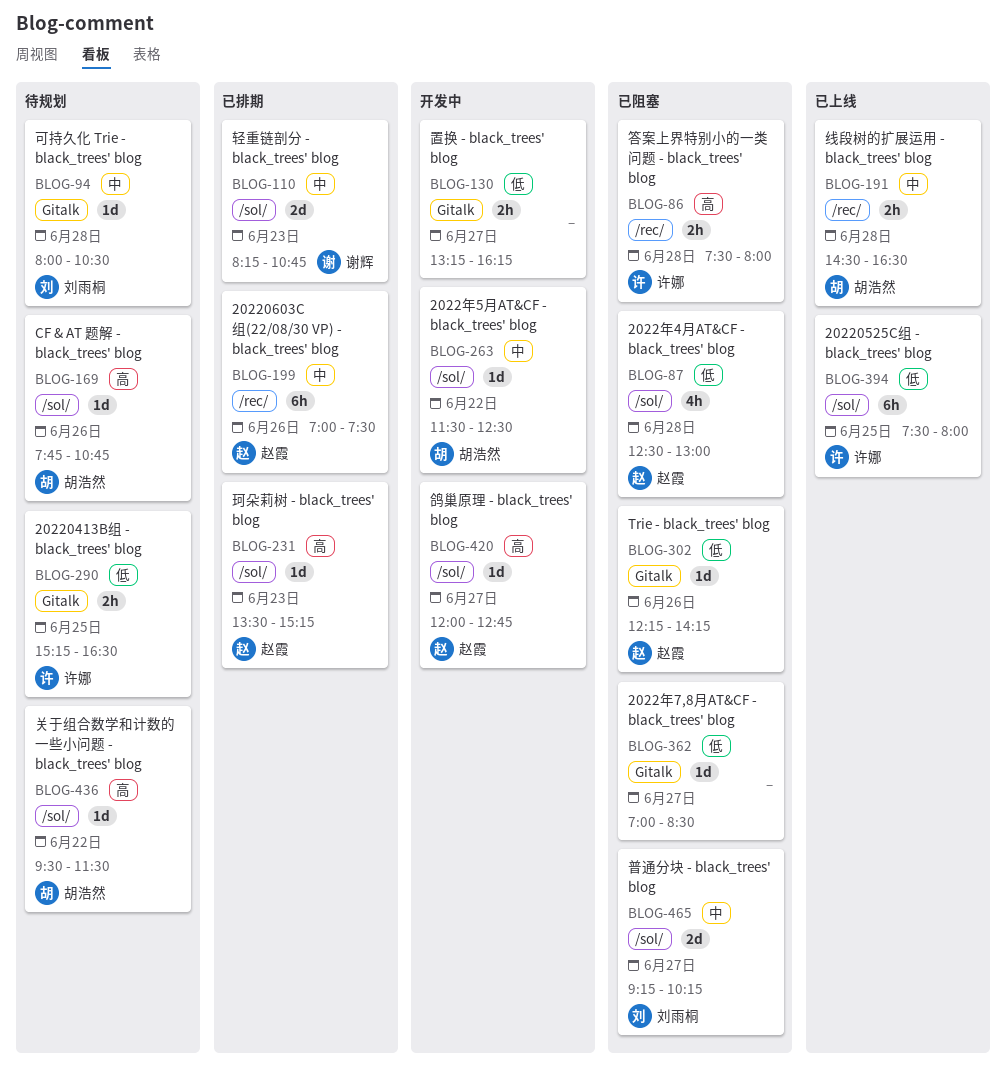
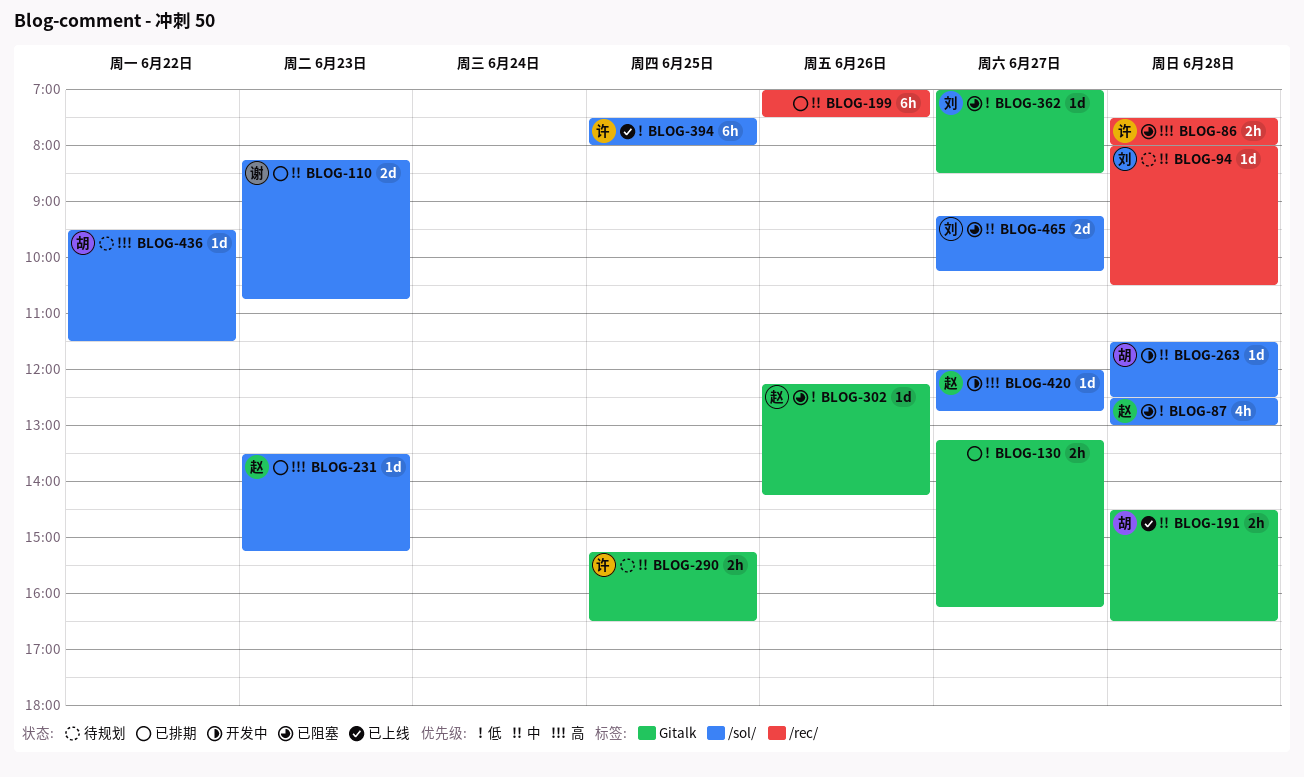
BLOG-94, label: Gitalk -> /rec/
BLOG-130, status: 开发中 -> 已排期
BLOG-169: present -> none
BLOG-191, label: /rec/ -> Gitalk
BLOG-199, owner: 赵霞 -> none
BLOG-263, day: Jun 22 -> Jun 28
BLOG-290, priority: 低 -> 中
BLOG-362, owner: none -> 刘雨桐

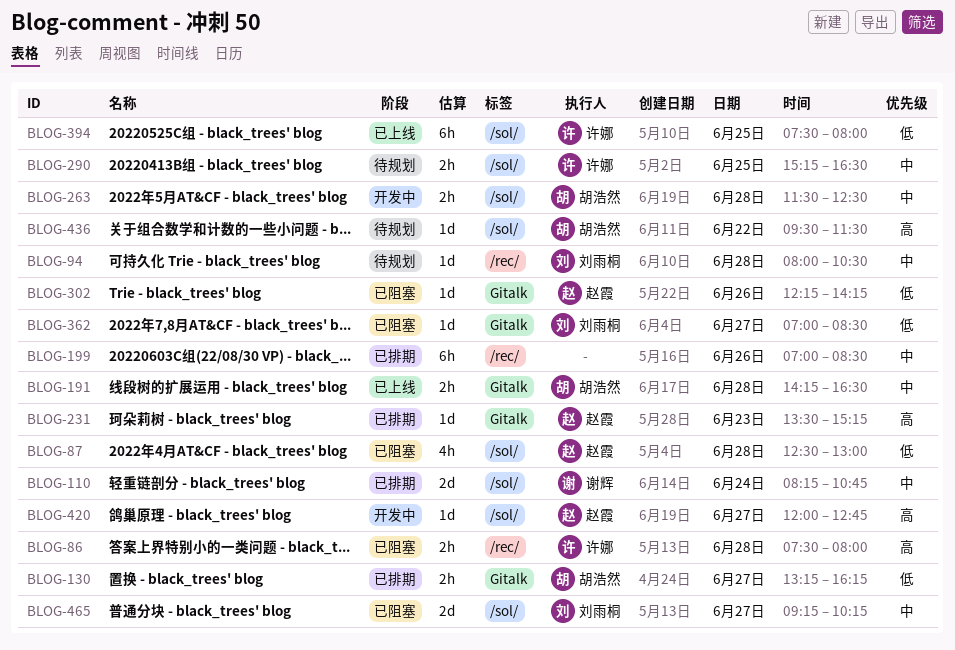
BLOG-110, day: Jun 23 -> Jun 24
BLOG-130, owner: none -> 胡浩然
BLOG-191, begins: 14:30 -> 14:15
BLOG-199, ends: 07:30 -> 08:30
BLOG-231, label: /sol/ -> Gitalk
BLOG-263, estimate: 1d -> 2h
BLOG-290, label: Gitalk -> /sol/

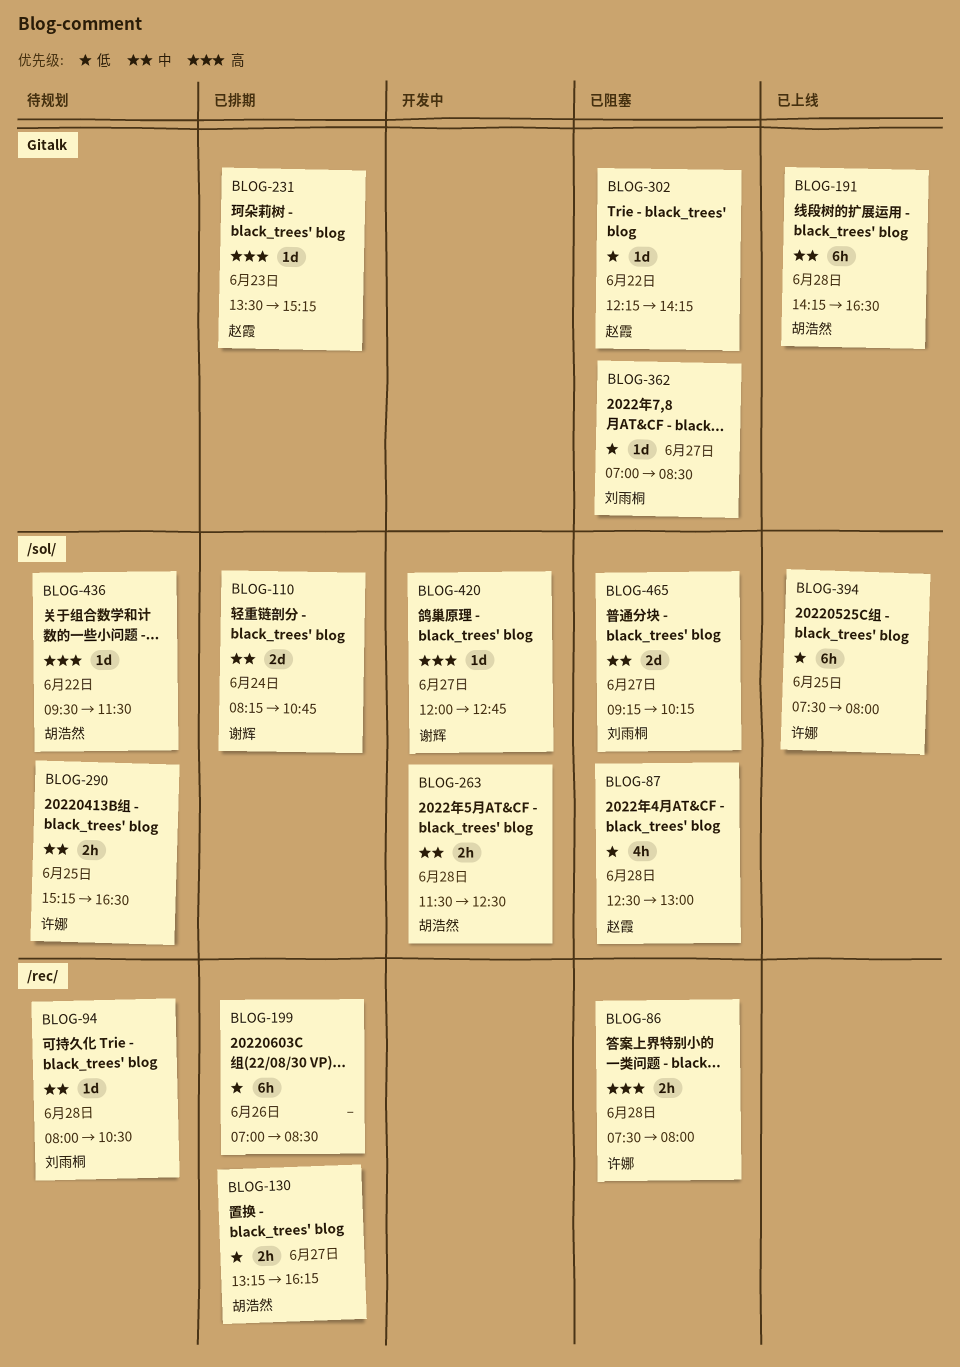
BLOG-130, label: Gitalk -> /rec/
BLOG-191, estimate: 2h -> 6h
BLOG-199, priority: 中 -> 低
BLOG-302, day: Jun 26 -> Jun 22
BLOG-420, owner: 赵霞 -> 谢辉

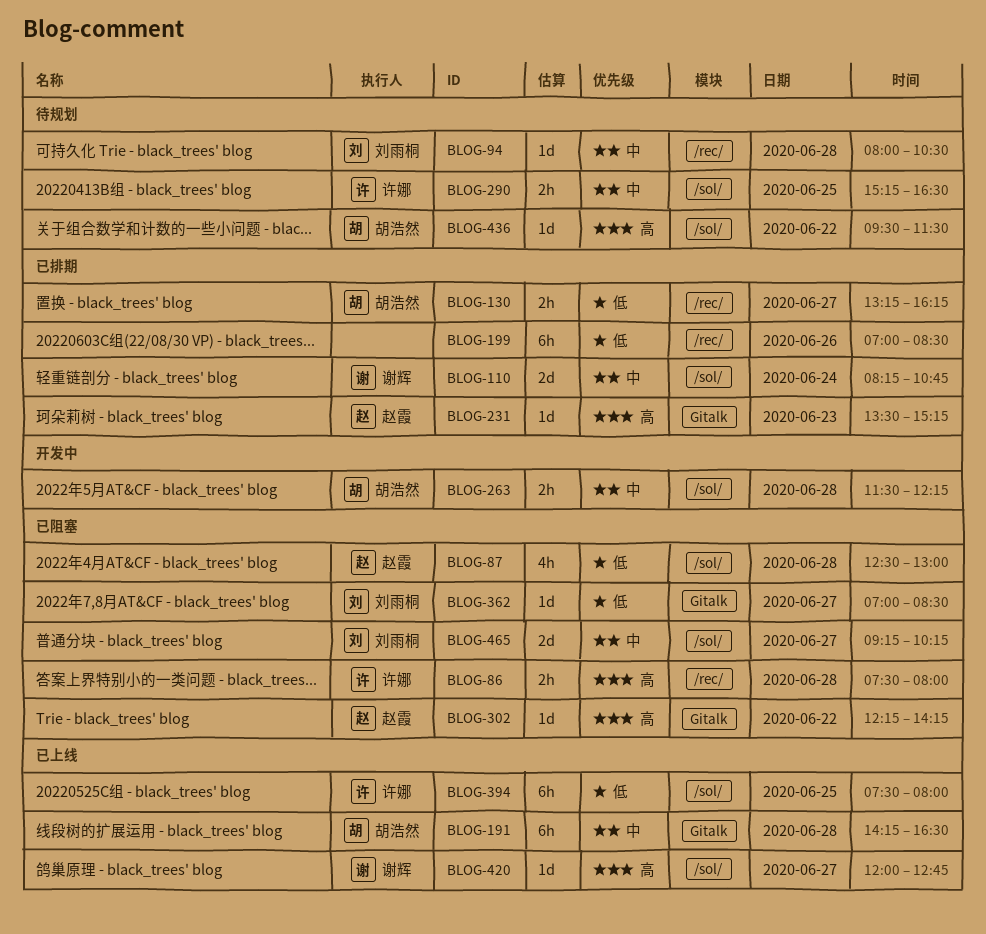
BLOG-263, ends: 12:30 -> 12:15
BLOG-302, priority: 低 -> 高
BLOG-420, status: 开发中 -> 已上线

